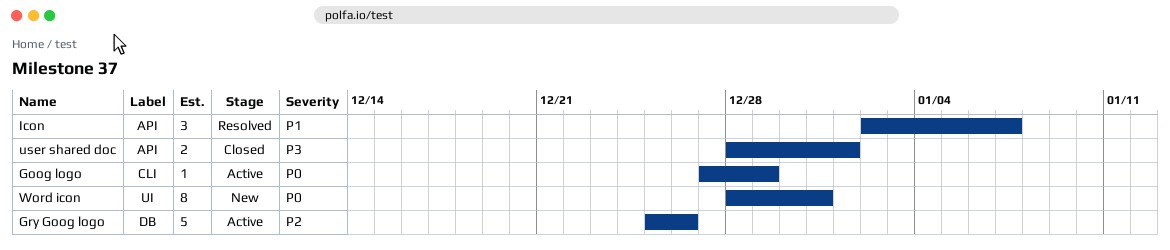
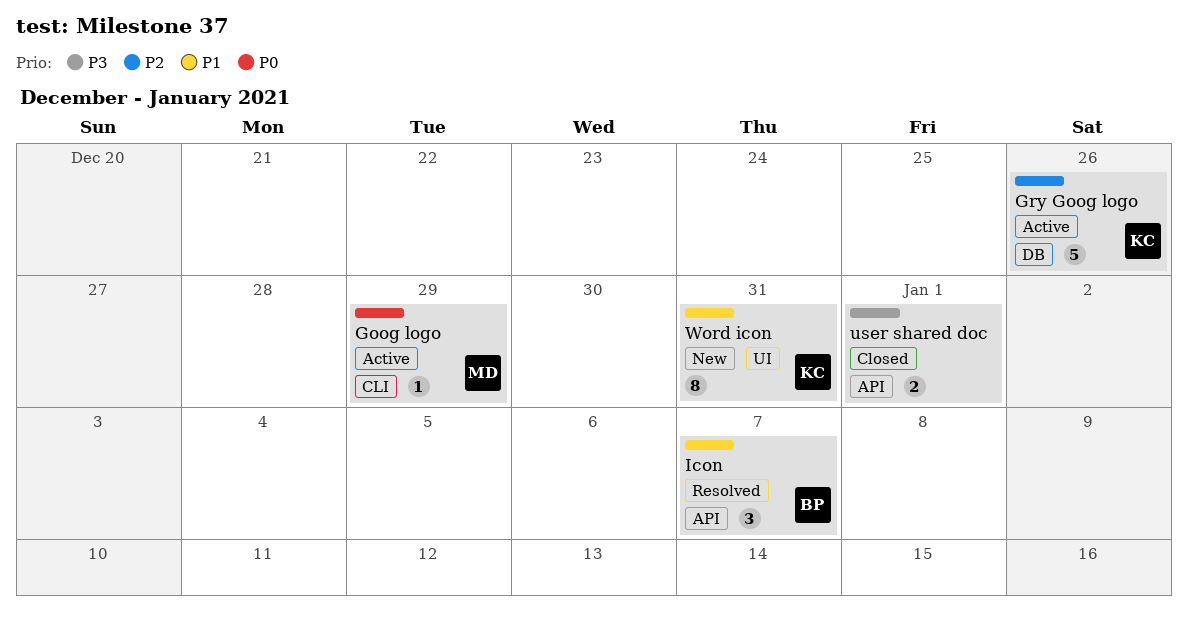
Word icon, priority: P0 -> P1

